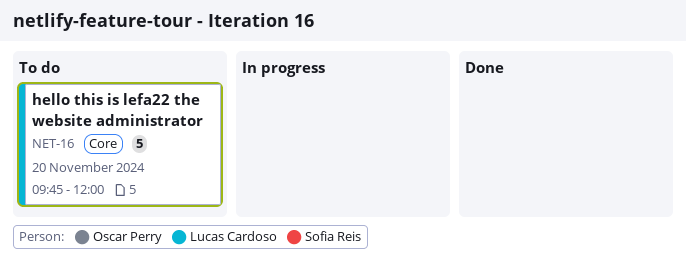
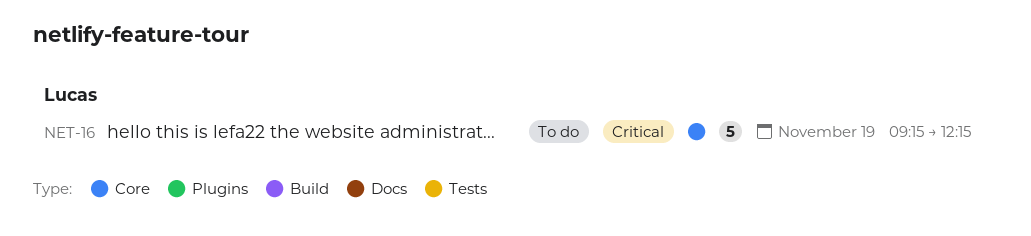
NET-16, day: Nov 20 -> Nov 19
NET-16, begins: 09:45 -> 09:15
NET-16, ends: 12:00 -> 12:15

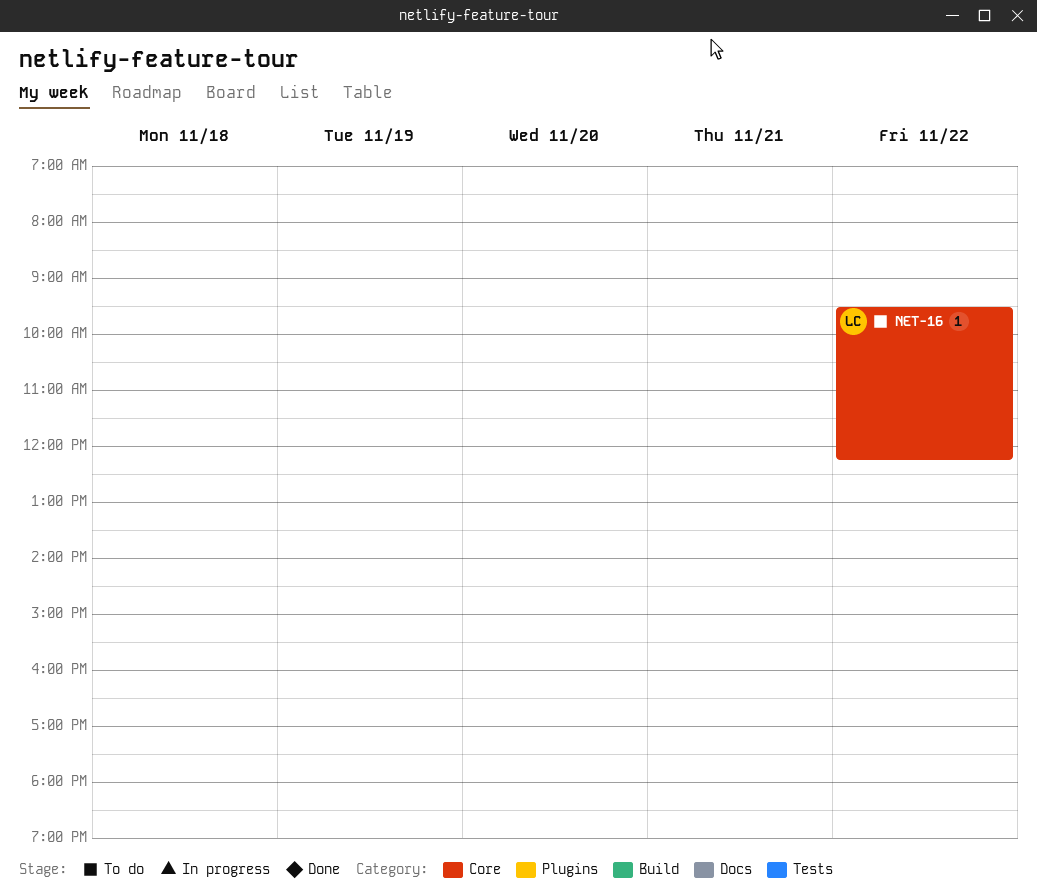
NET-16, estimate: 5 -> 1
NET-16, day: Nov 19 -> Nov 22
NET-16, begins: 09:15 -> 09:30

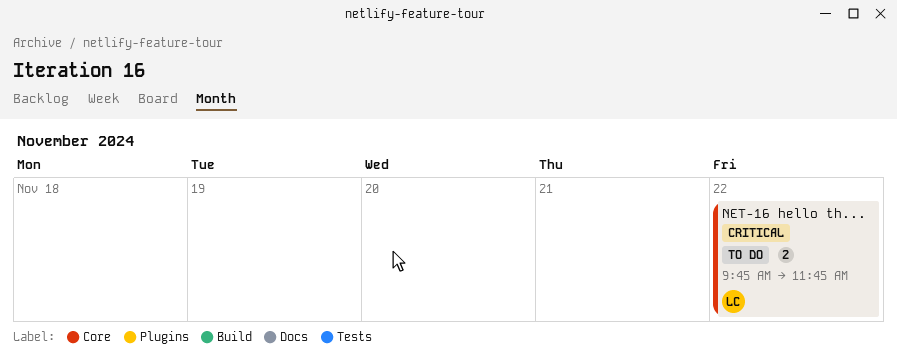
NET-16, estimate: 1 -> 2
NET-16, begins: 09:30 -> 09:45
NET-16, ends: 12:15 -> 11:45

